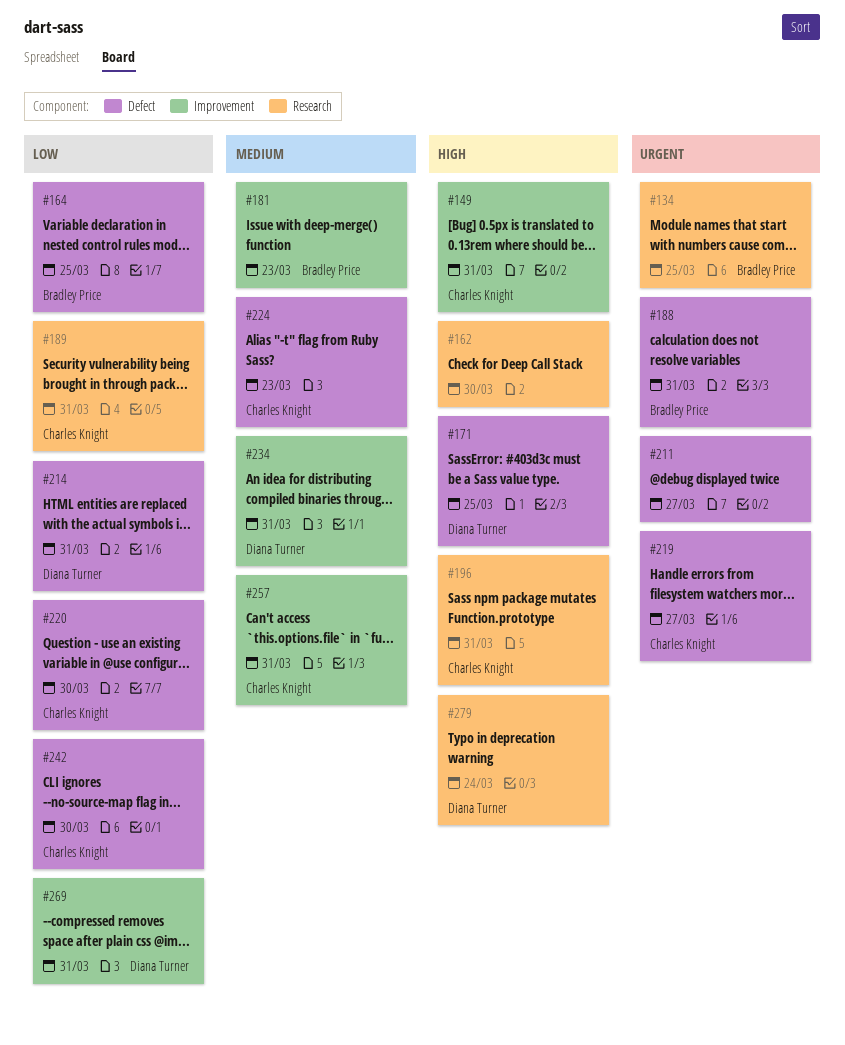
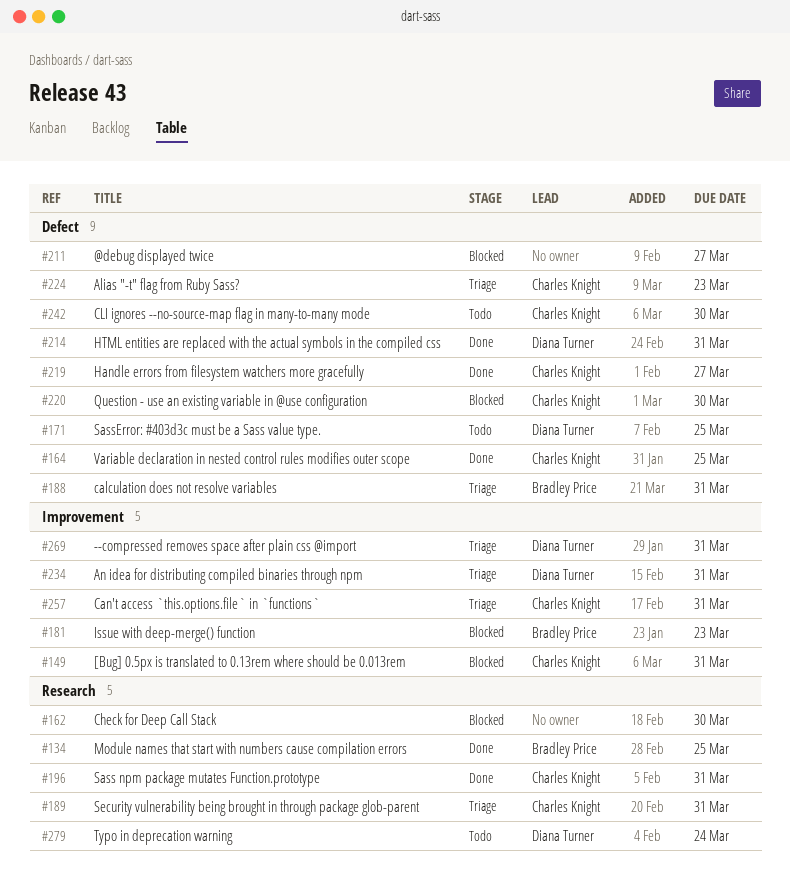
#164, owner: Bradley Price -> Charles Knight

